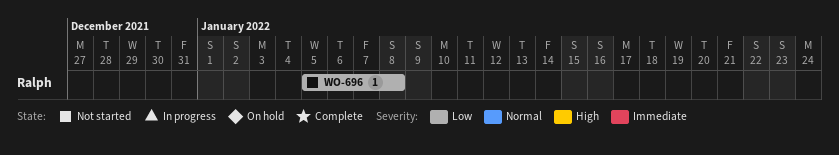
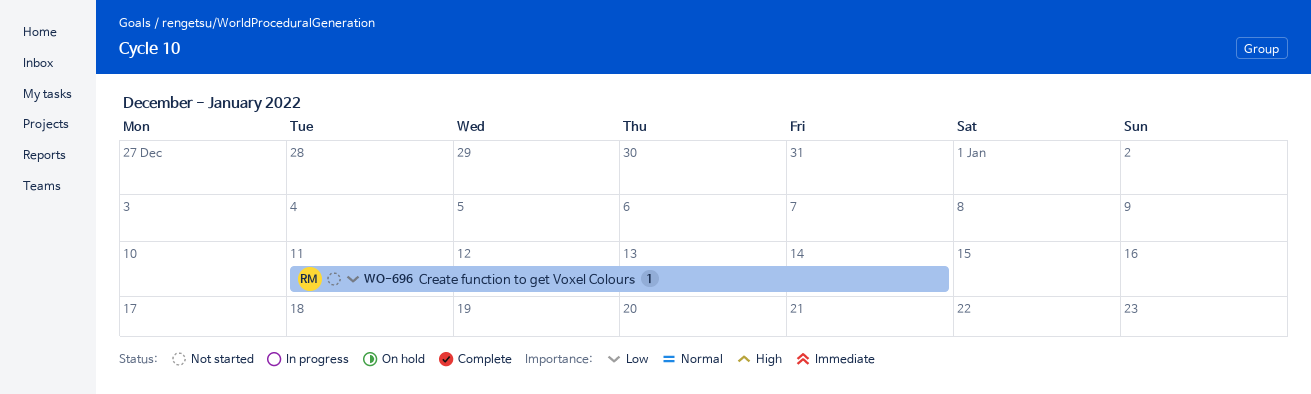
WO-696, start: Jan 5 -> Jan 11
WO-696, due: Jan 8 -> Jan 14

